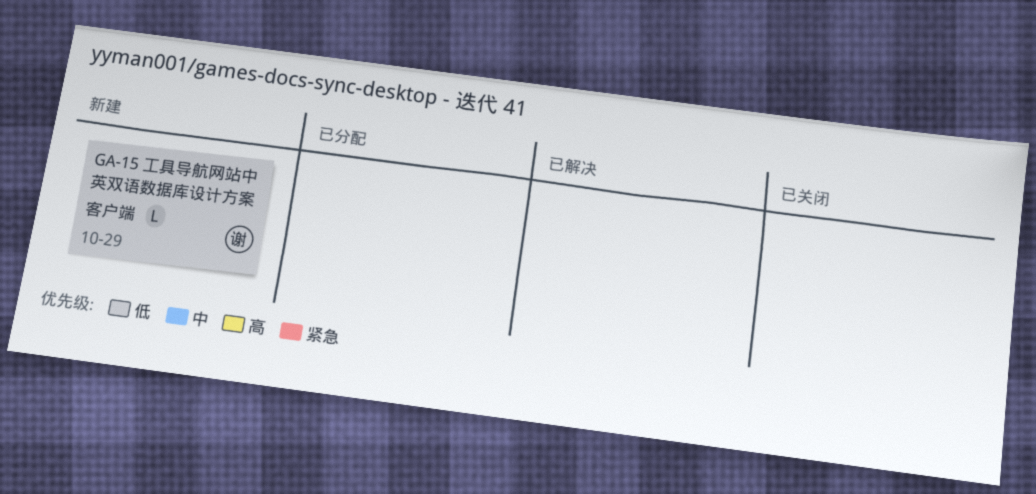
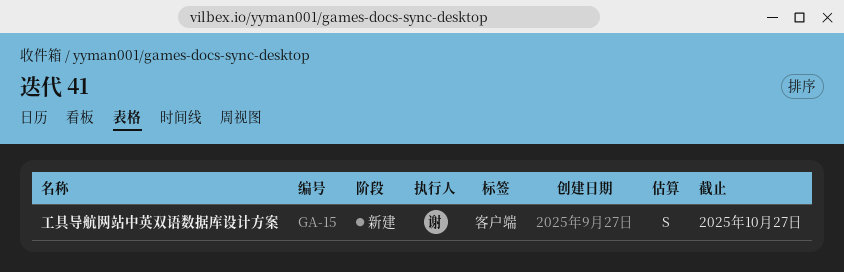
GA-15, estimate: L -> S
GA-15, due: Oct 29 -> Oct 27

